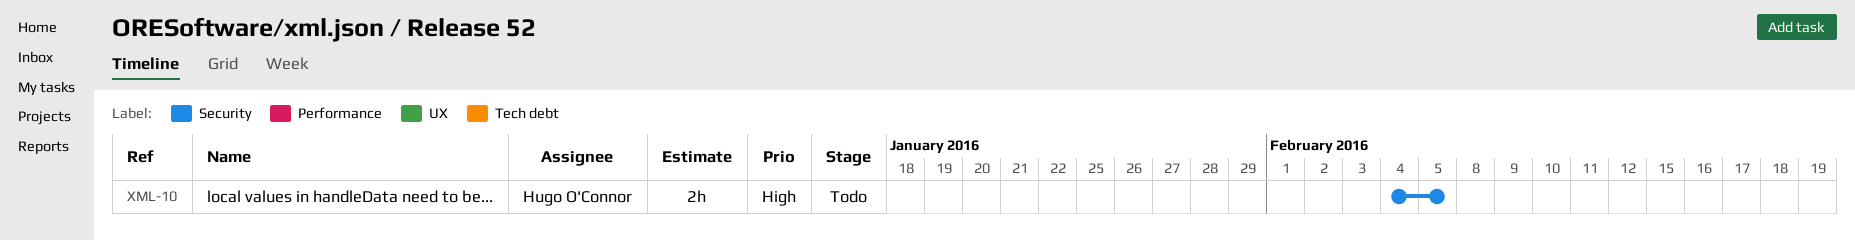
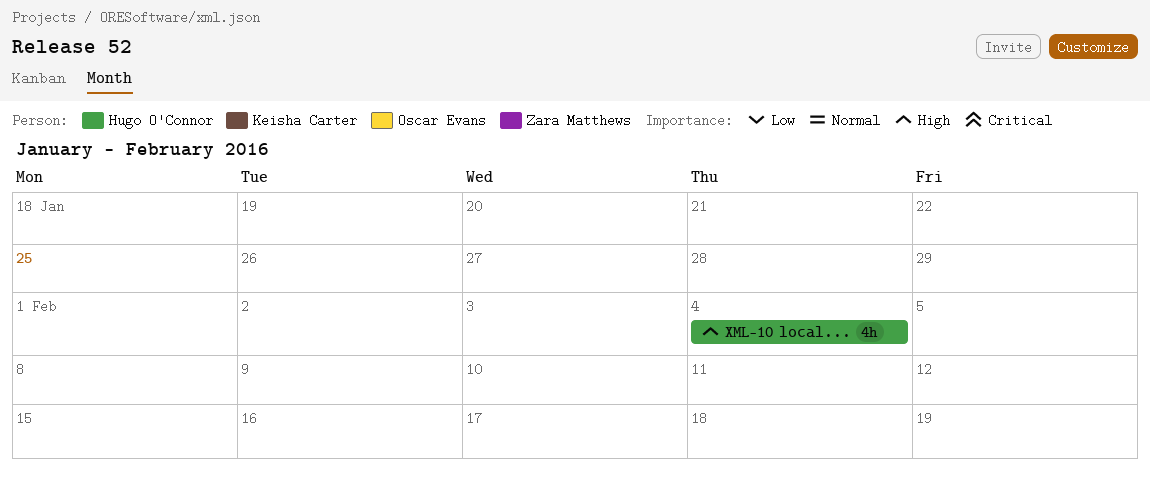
XML-10, estimate: 2h -> 4h
XML-10, due: Feb 5 -> Feb 4

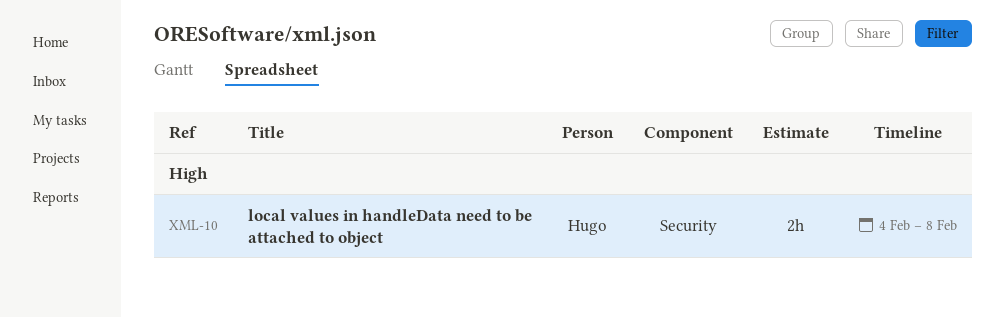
XML-10, estimate: 4h -> 2h
XML-10, due: Feb 4 -> Feb 8

